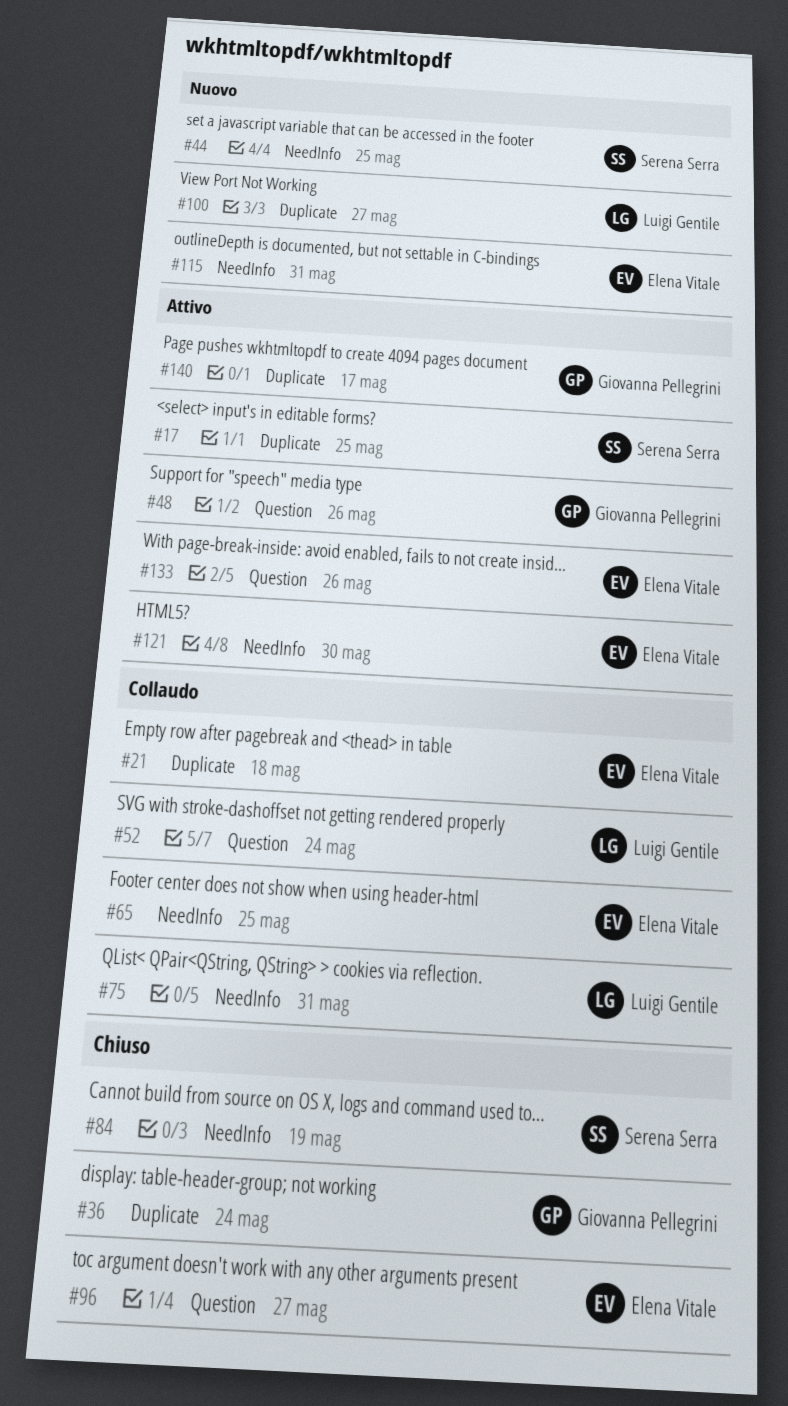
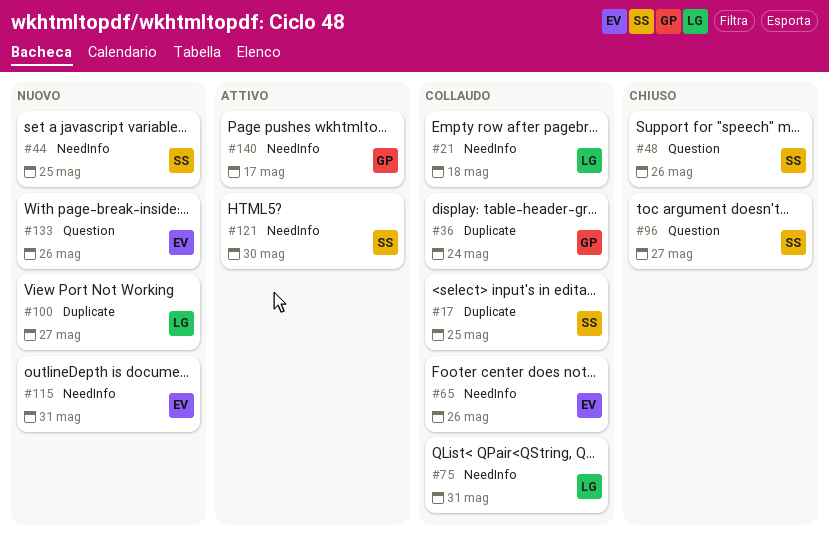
#17, status: Attivo -> Collaudo
#21, owner: Elena Vitale -> Luigi Gentile
#21, label: Duplicate -> NeedInfo
#36, status: Chiuso -> Collaudo
#48, status: Attivo -> Chiuso
#48, owner: Giovanna Pellegrini -> Serena Serra
#52: present -> none
#65, due: May 25 -> May 26
#84: present -> none
#96, owner: Elena Vitale -> Serena Serra
#121, owner: Elena Vitale -> Serena Serra
#133, status: Attivo -> Nuovo
#140, label: Duplicate -> NeedInfo

